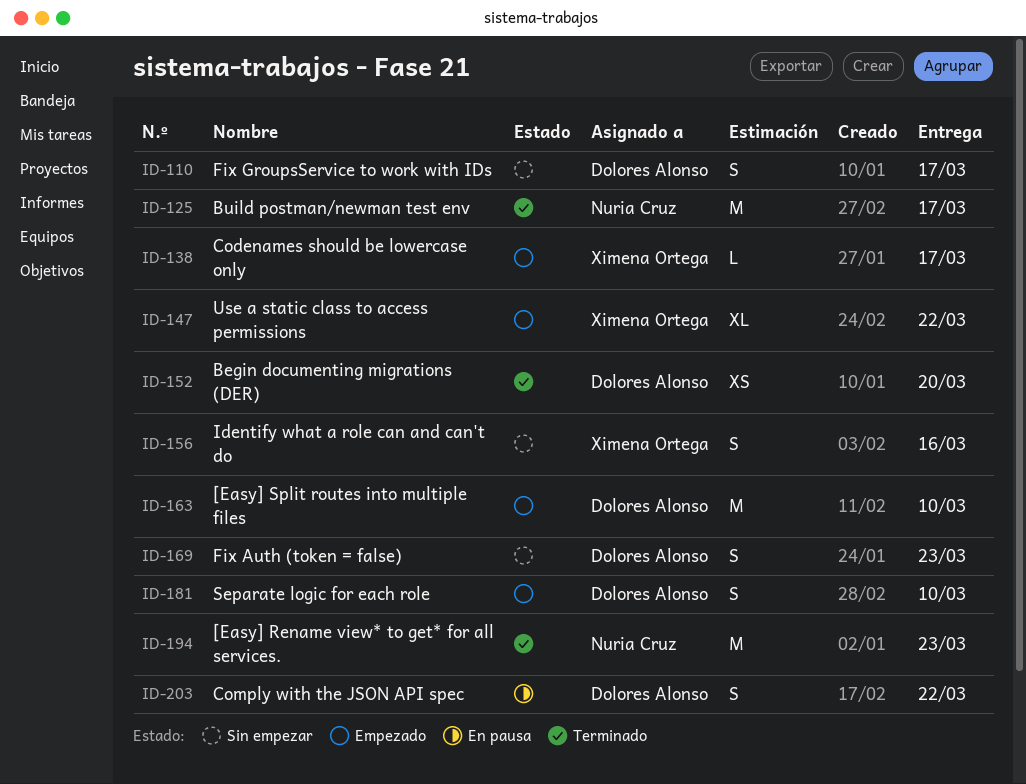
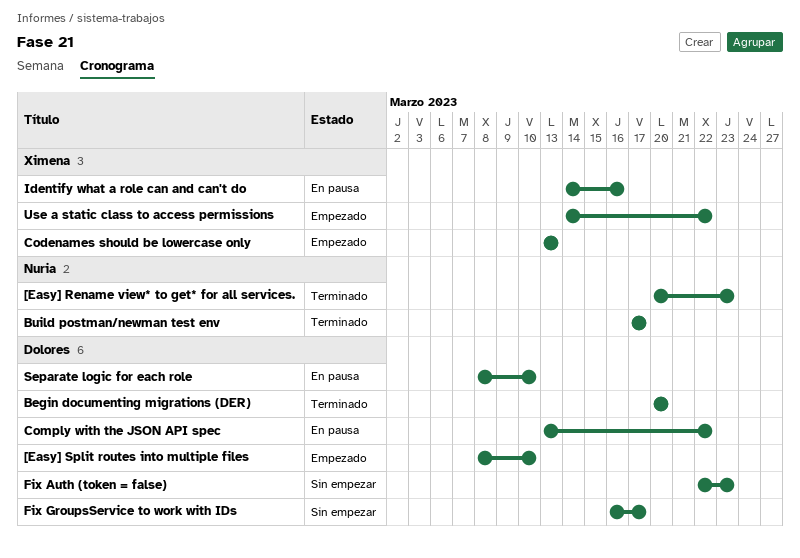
Codenames should be lowercase only, due: Mar 17 -> Mar 13
Identify what a role can and can't do, status: Sin empezar -> En pausa
Separate logic for each role, status: Empezado -> En pausa

